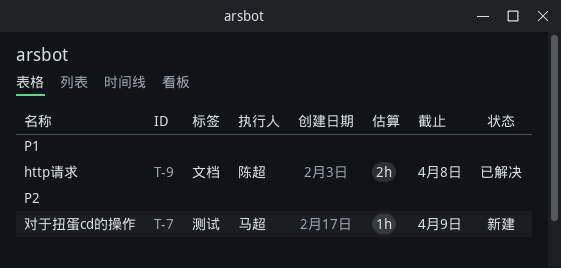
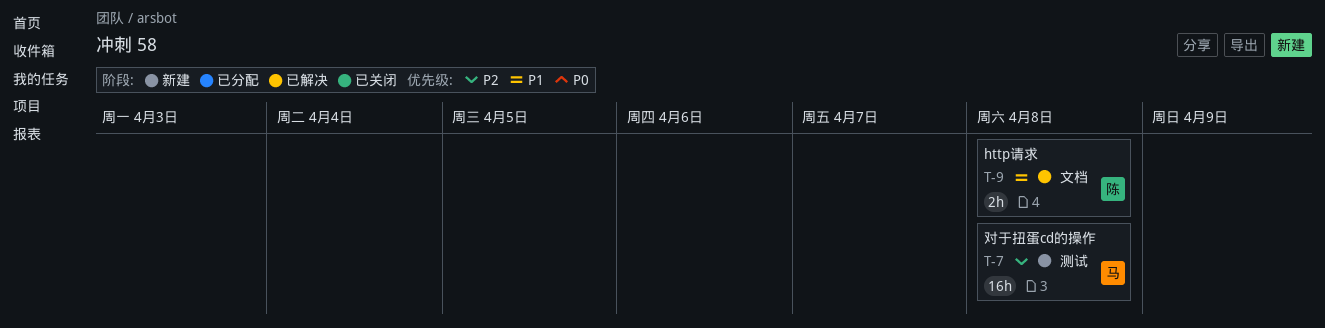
T-7, estimate: 1h -> 16h
T-7, due: Apr 9 -> Apr 8

